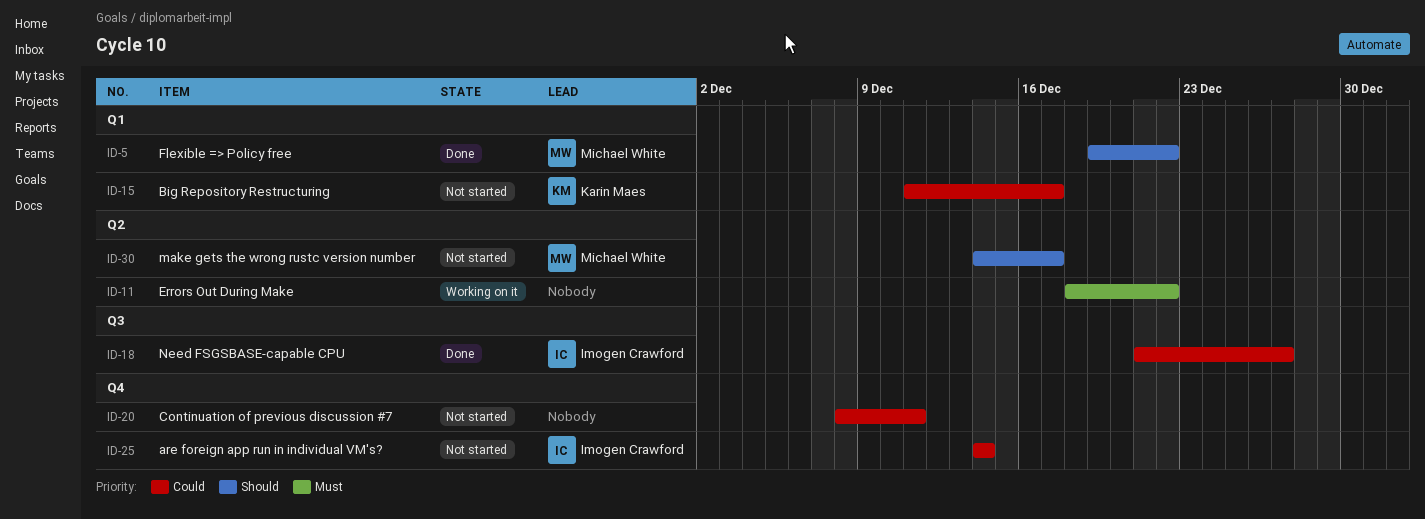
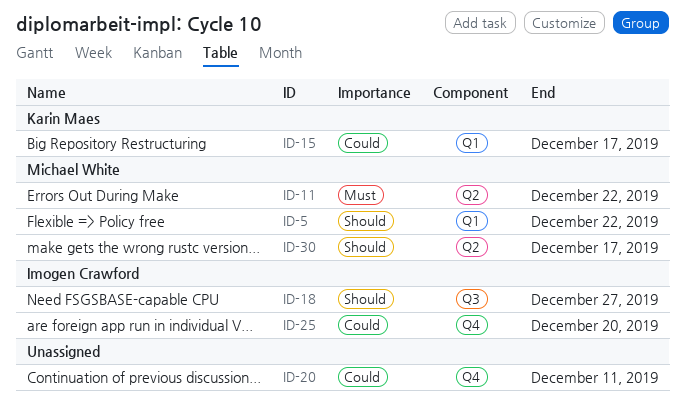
ID-11, owner: none -> Michael White
ID-18, priority: Could -> Should
ID-25, due: Dec 14 -> Dec 20

